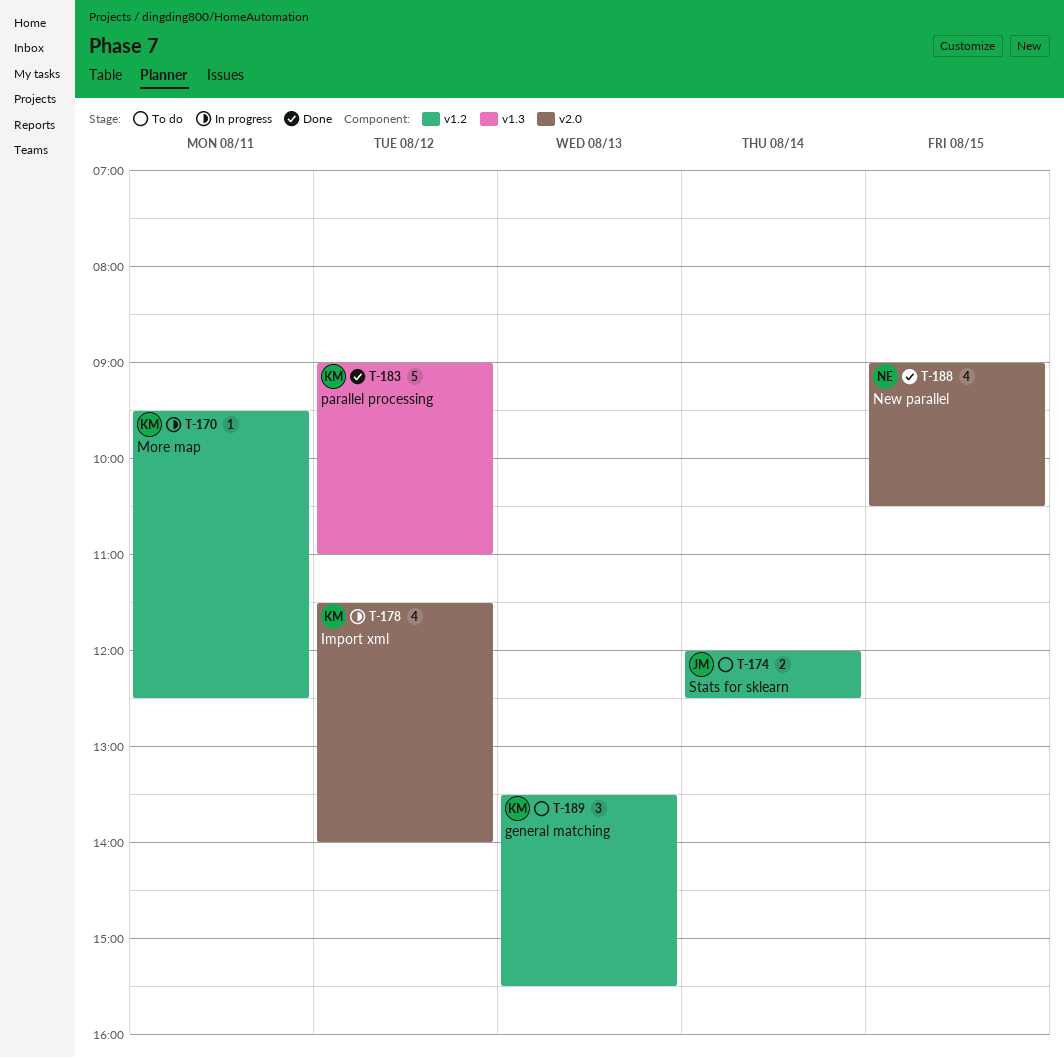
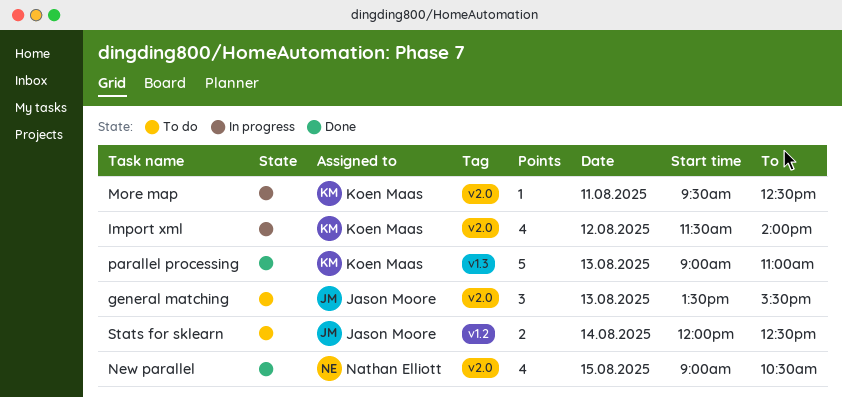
general matching, owner: Koen Maas -> Jason Moore
general matching, label: v1.2 -> v2.0
More map, label: v1.2 -> v2.0
parallel processing, day: Aug 12 -> Aug 13

